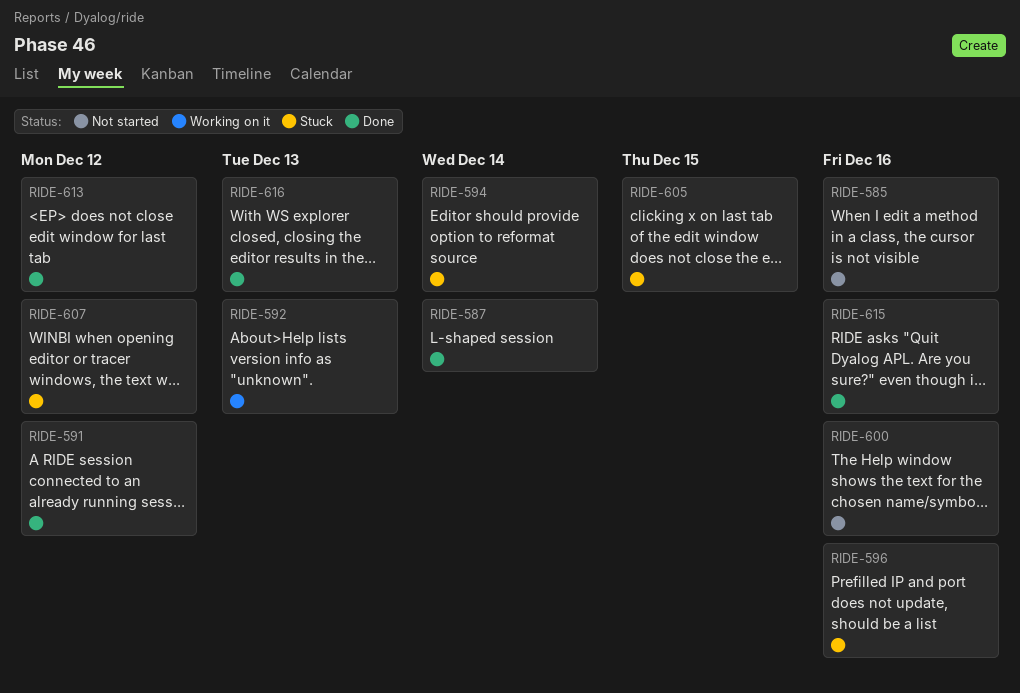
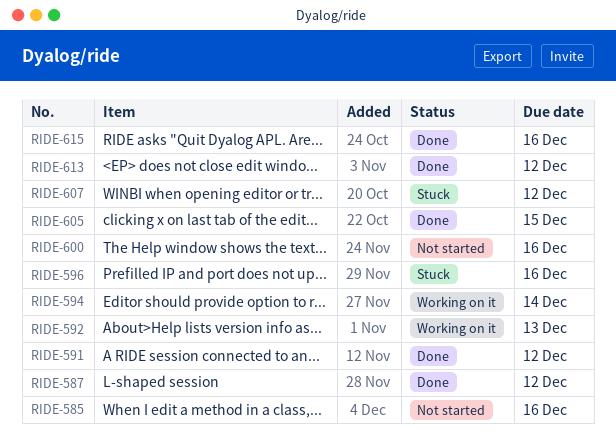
RIDE-587, due: Dec 14 -> Dec 12
RIDE-594, status: Stuck -> Working on it
RIDE-605, status: Stuck -> Done
RIDE-616: present -> none

